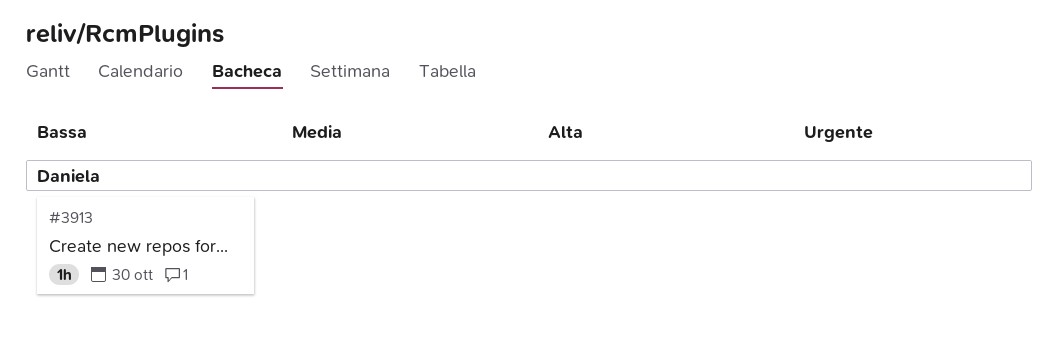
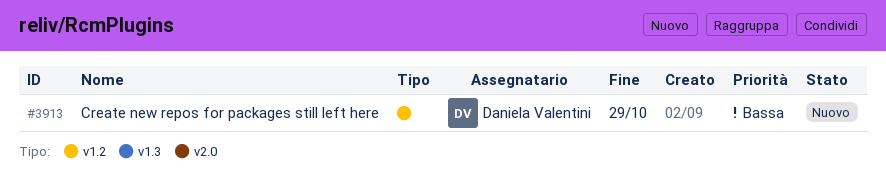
#3913, due: Oct 30 -> Oct 29

